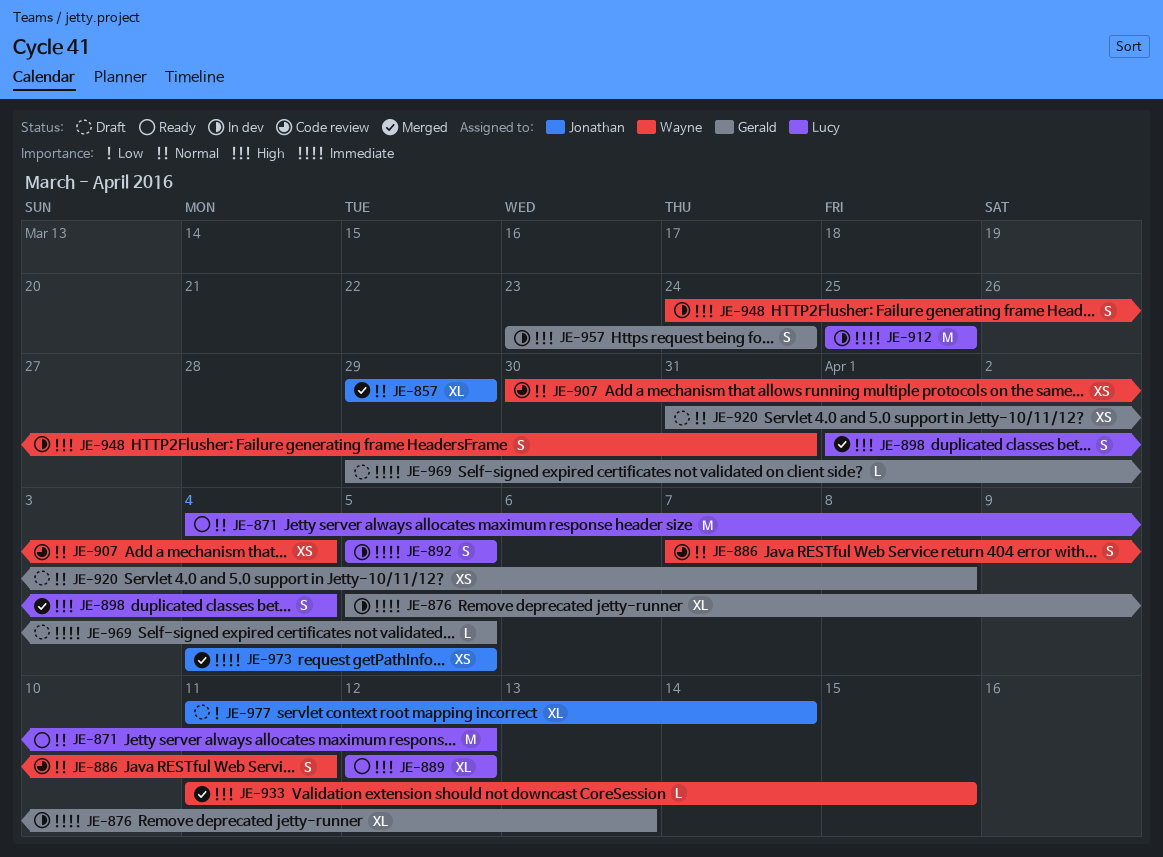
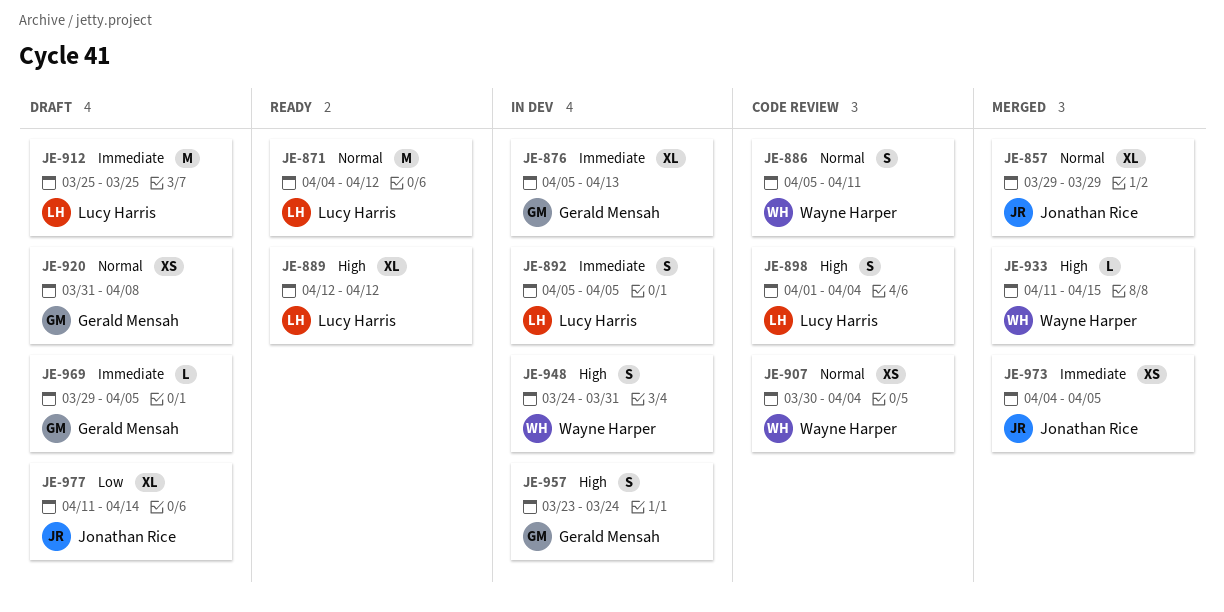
JE-886, start: Apr 7 -> Apr 5
JE-898, status: Merged -> Code review
JE-912, status: In dev -> Draft

